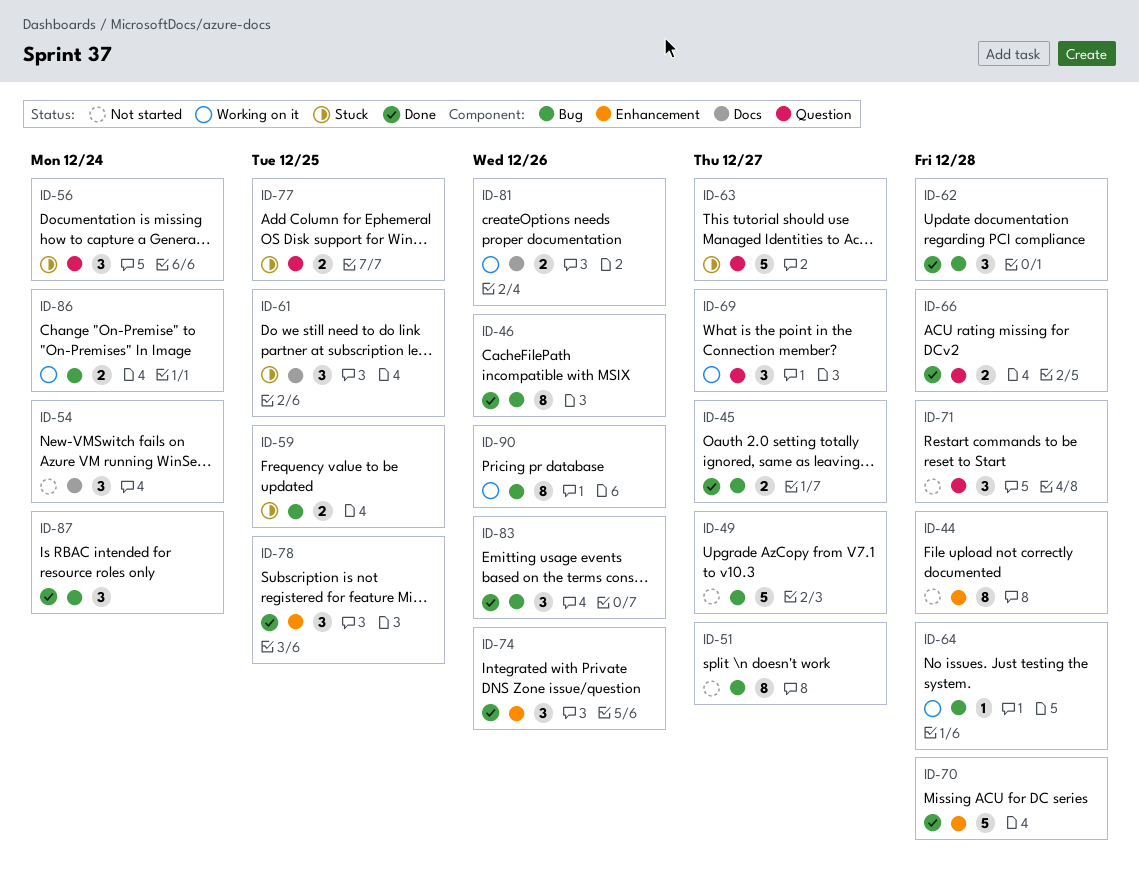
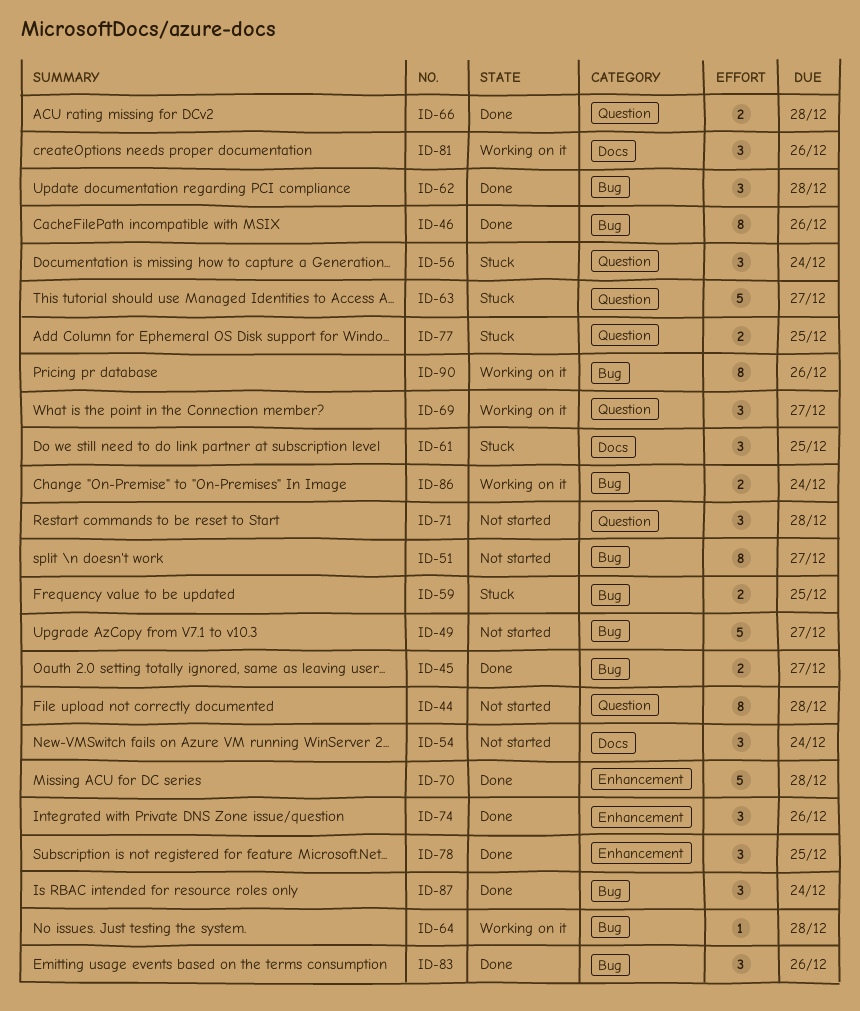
ID-44, label: Enhancement -> Question
ID-81, estimate: 2 -> 3

